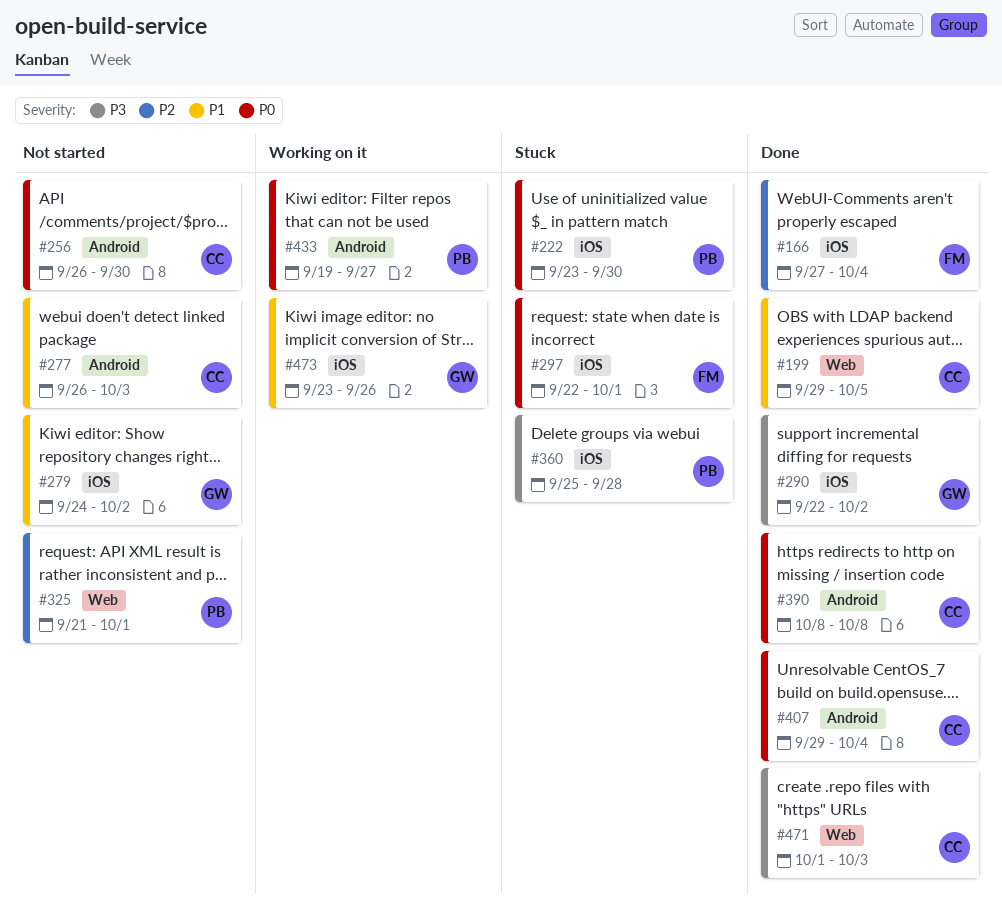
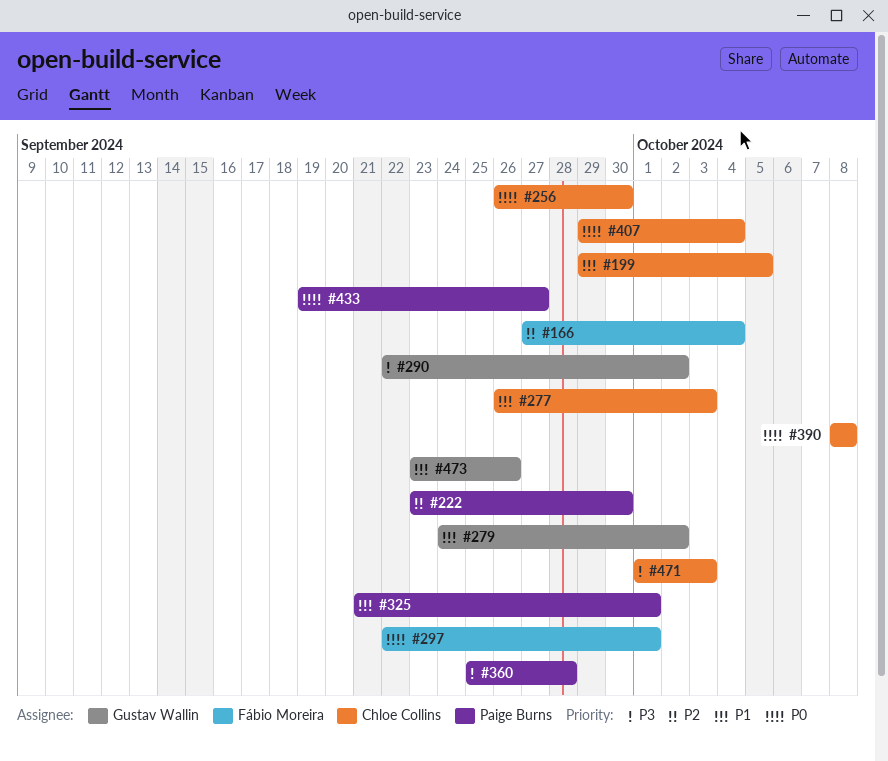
#222, priority: P0 -> P2
#325, priority: P2 -> P1

